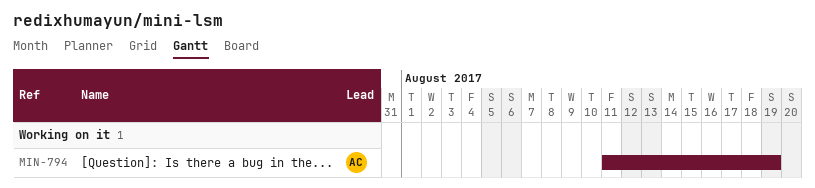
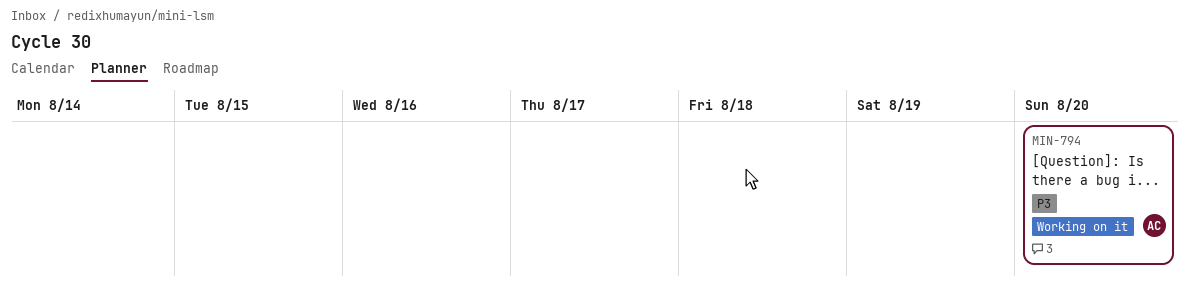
MIN-794, due: Aug 19 -> Aug 20

